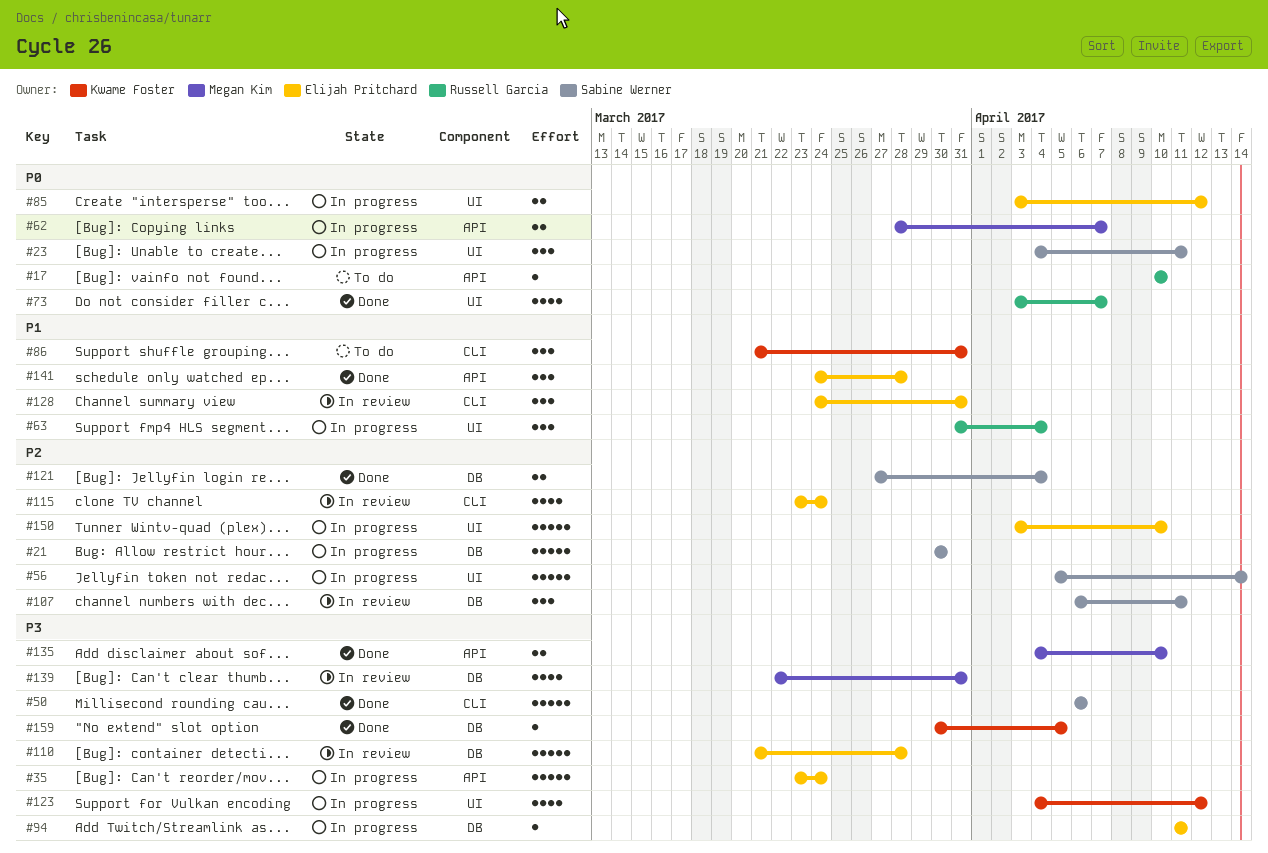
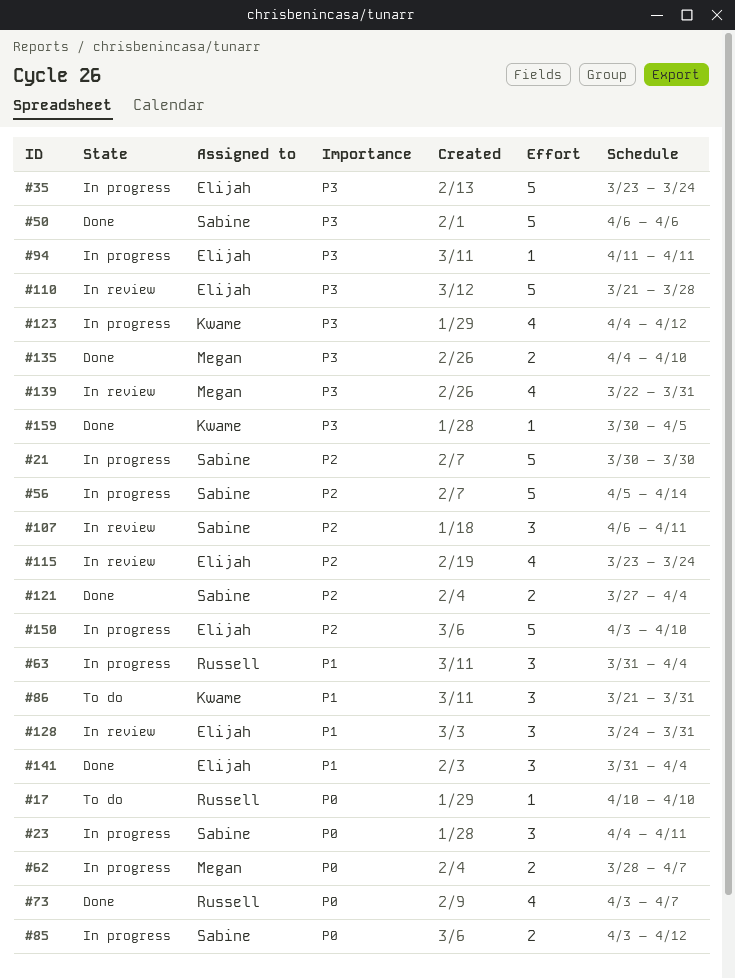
#85, owner: Elijah Pritchard -> Sabine Werner
#141, start: Mar 24 -> Mar 31
#141, due: Mar 28 -> Apr 4

